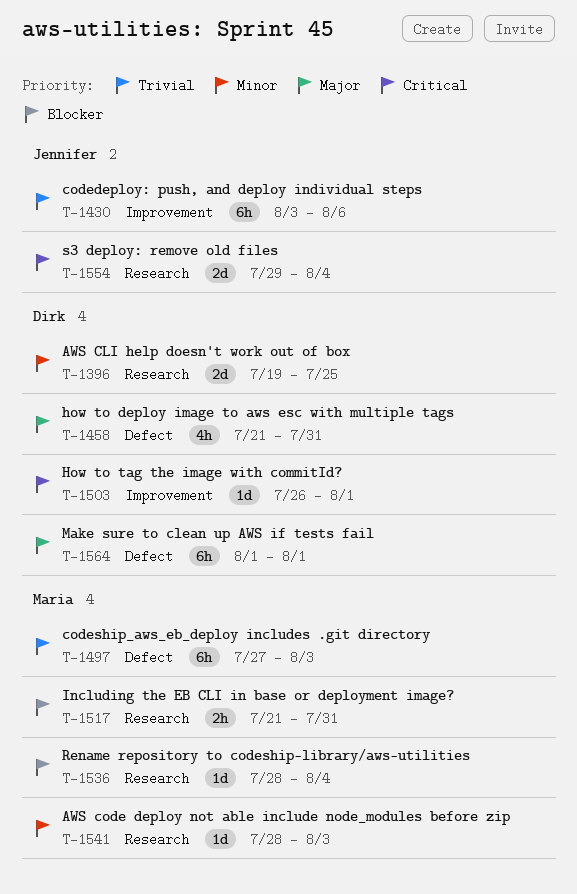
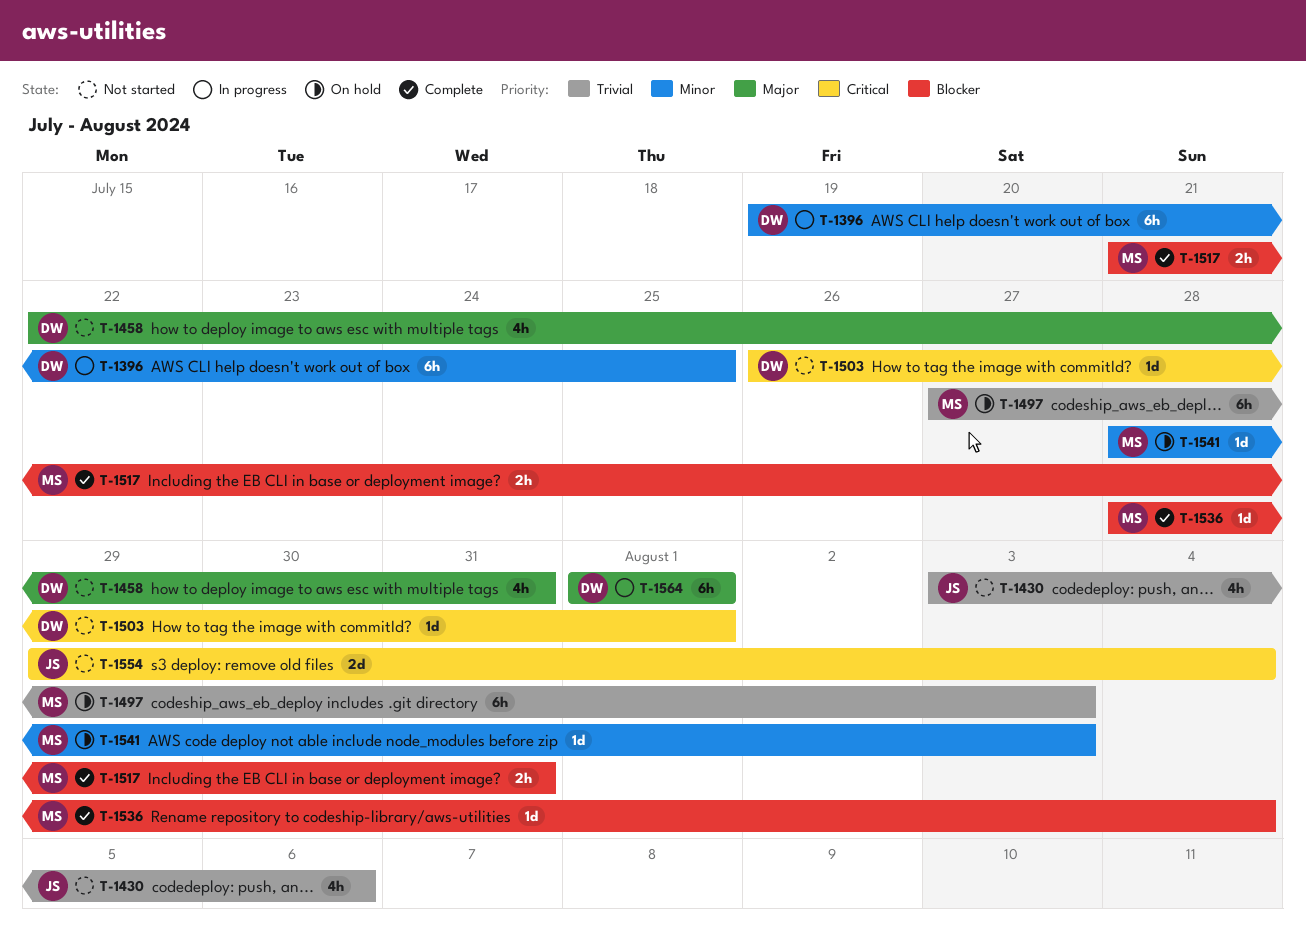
T-1396, estimate: 2d -> 6h
T-1430, estimate: 6h -> 4h
T-1458, start: Jul 21 -> Jul 22

